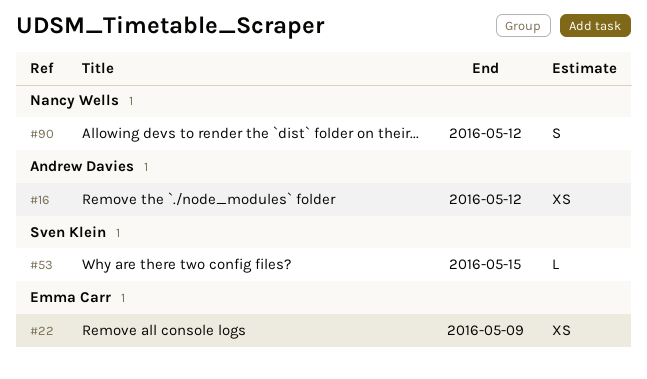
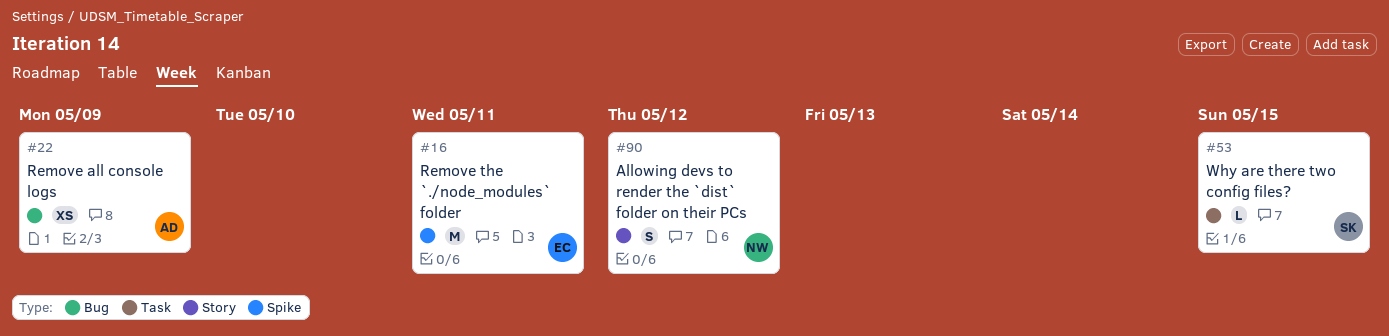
#16, owner: Andrew Davies -> Emma Carr
#16, estimate: XS -> M
#16, due: May 12 -> May 11
#22, owner: Emma Carr -> Andrew Davies

